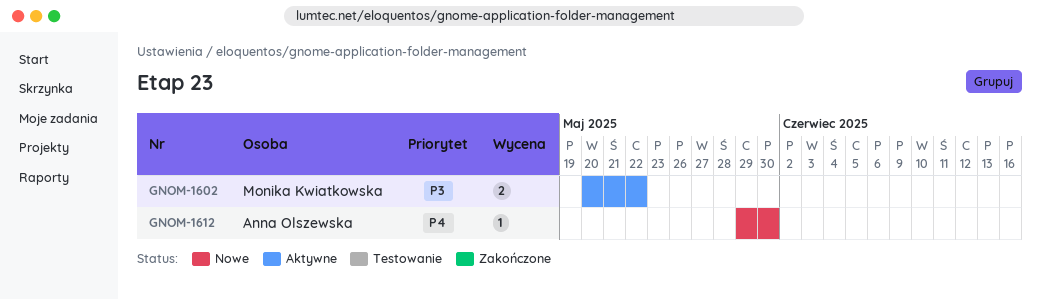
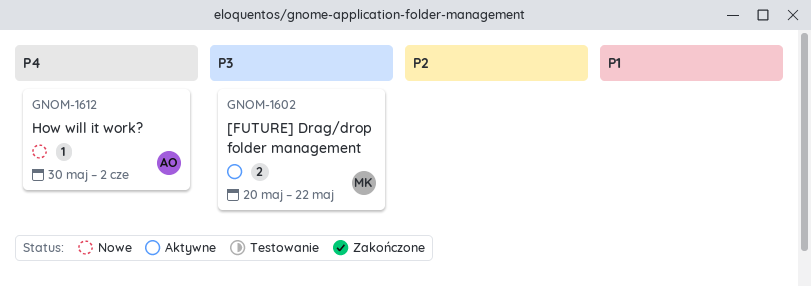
GNOM-1612, start: May 29 -> May 30
GNOM-1612, due: May 30 -> Jun 2

